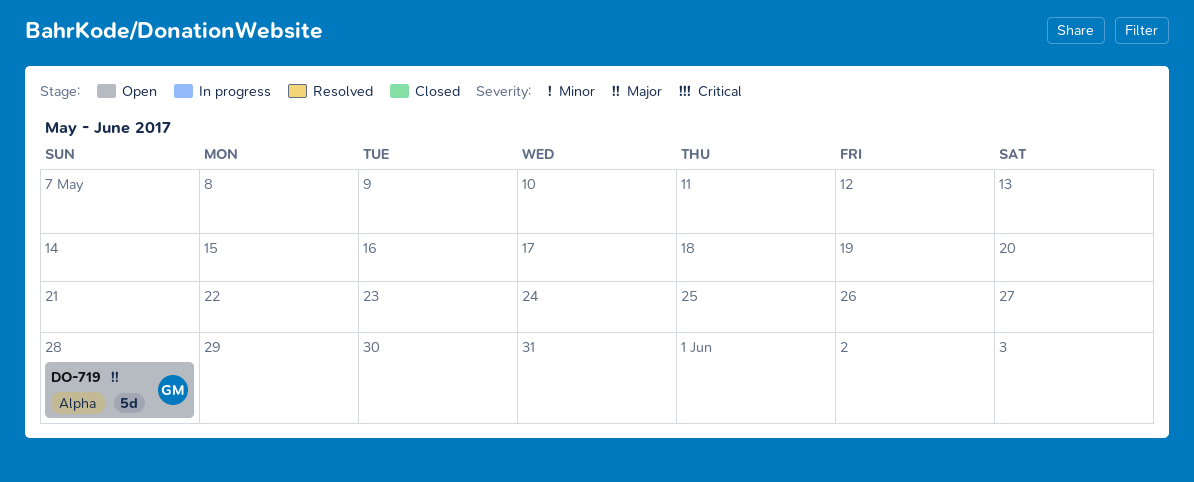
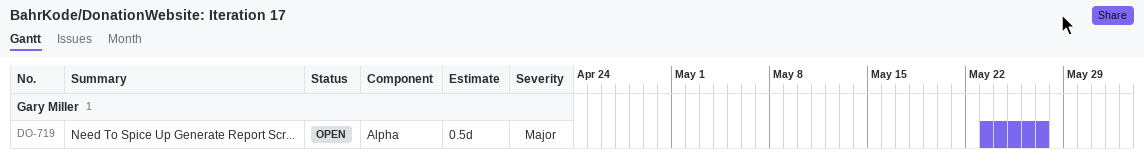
DO-719, estimate: 5d -> 0.5d
DO-719, due: May 28 -> May 27

